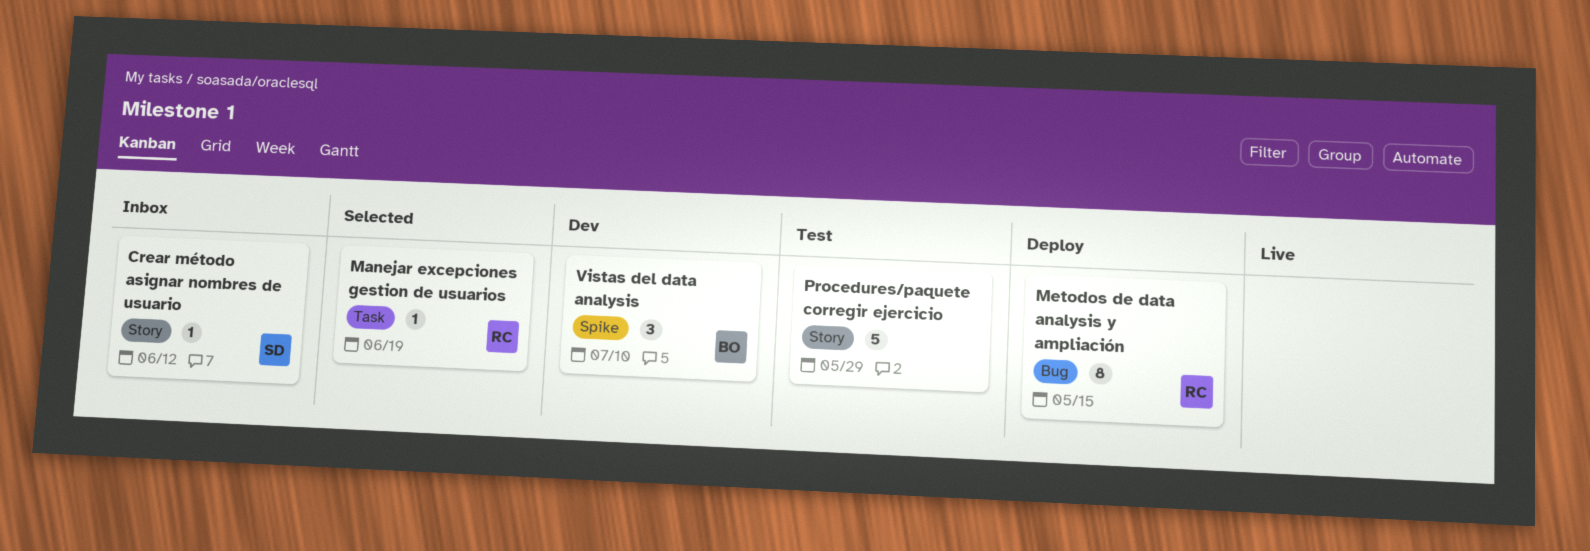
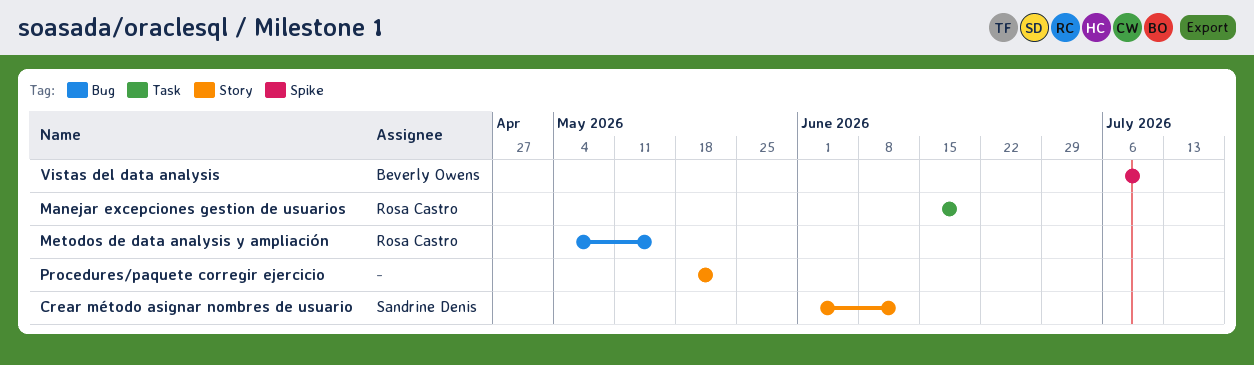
Procedures/paquete corregir ejercicio, due: May 29 -> May 22

